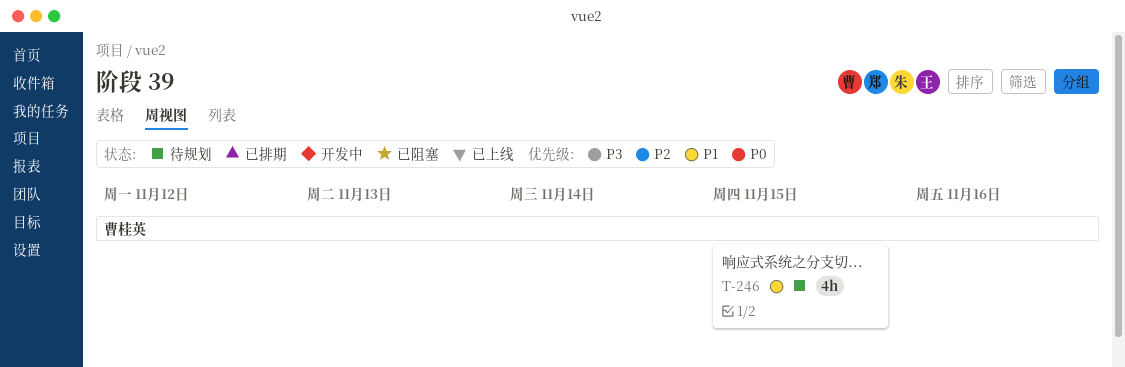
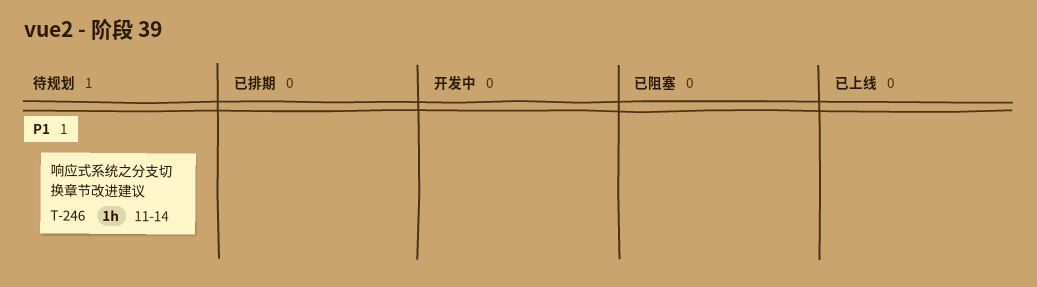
T-246, estimate: 4h -> 1h
T-246, due: Nov 15 -> Nov 14

